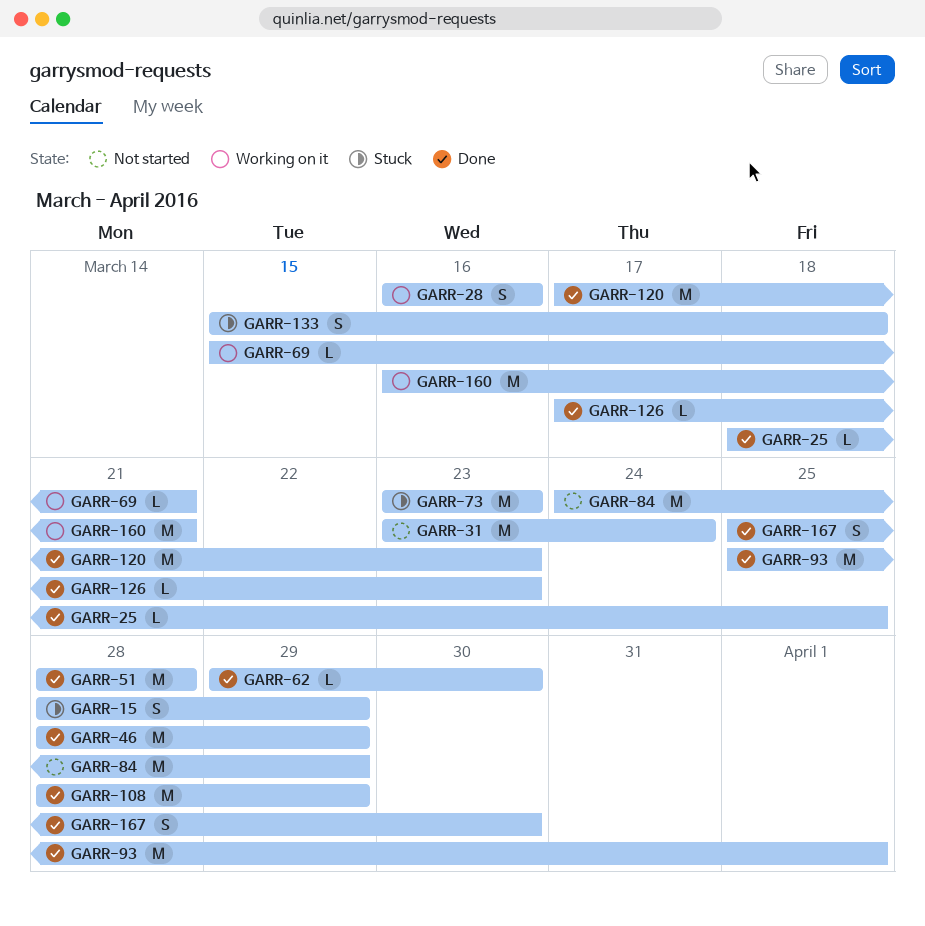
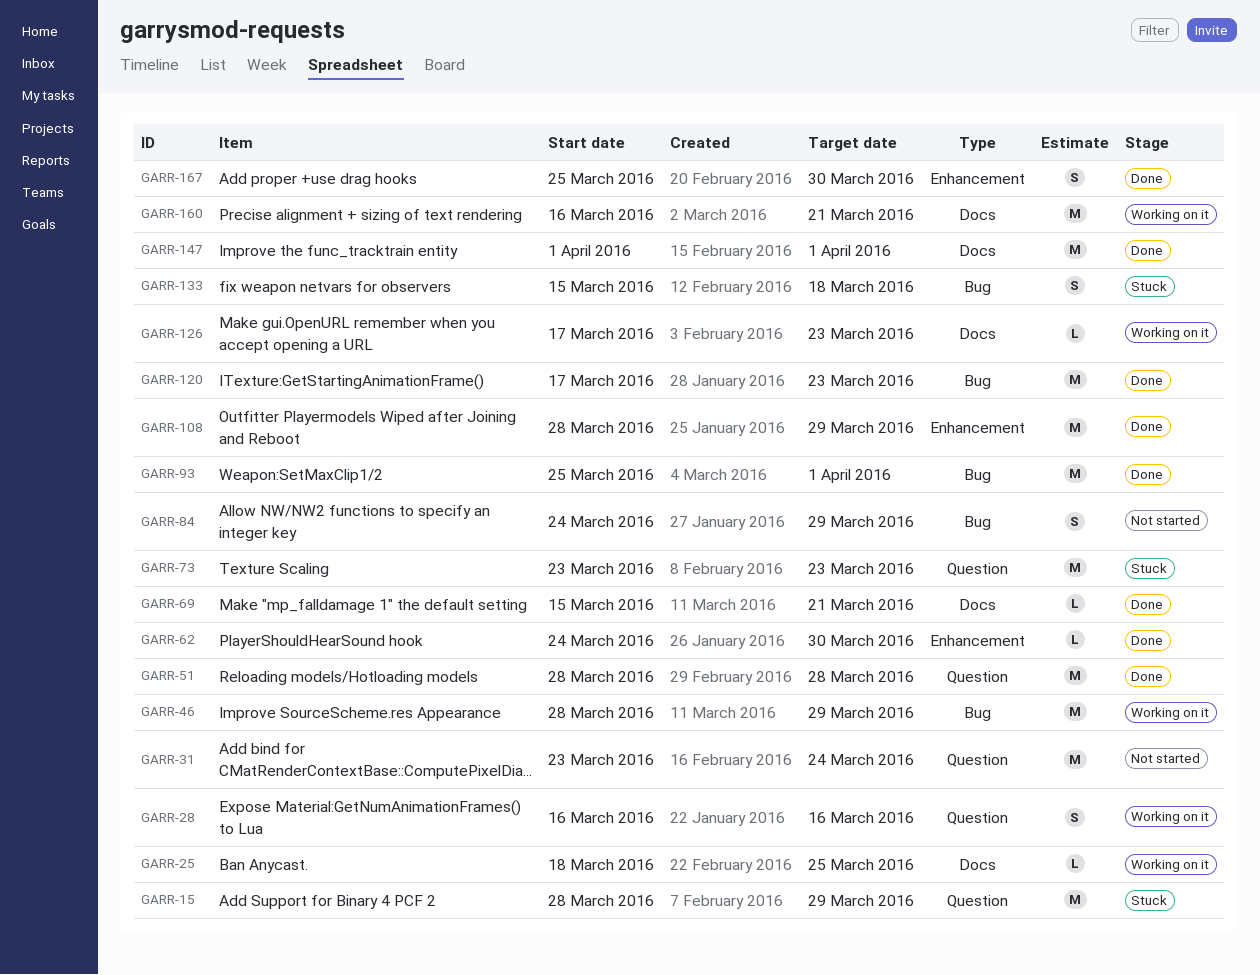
GARR-15, estimate: S -> M
GARR-25, status: Done -> Working on it
GARR-46, status: Done -> Working on it
GARR-62, start: Mar 29 -> Mar 24
GARR-69, status: Working on it -> Done
GARR-84, estimate: M -> S
GARR-126, status: Done -> Working on it
GARR-147: none -> present

